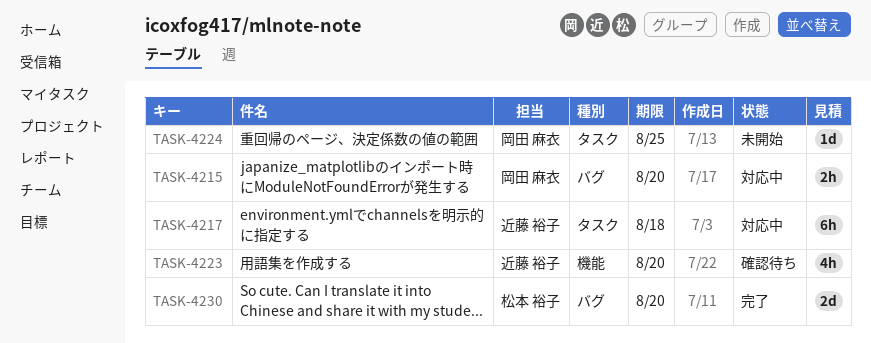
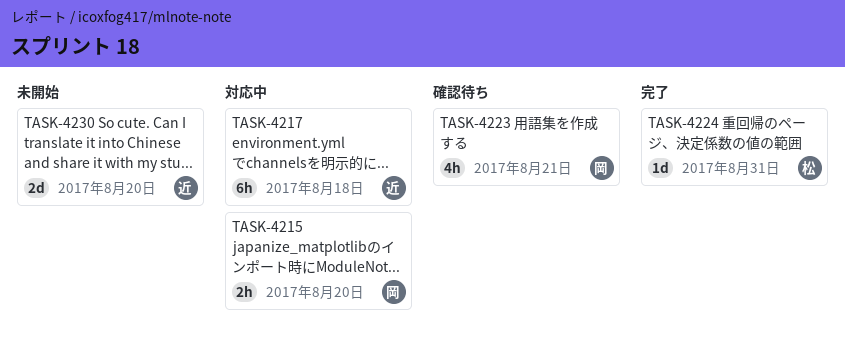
TASK-4223, owner: 近藤 裕子 -> 岡田 麻衣
TASK-4223, due: Aug 20 -> Aug 21
TASK-4224, status: 未開始 -> 完了
TASK-4224, owner: 岡田 麻衣 -> 松本 裕子
TASK-4224, due: Aug 25 -> Aug 31
TASK-4230, status: 完了 -> 未開始
TASK-4230, owner: 松本 裕子 -> 近藤 裕子

